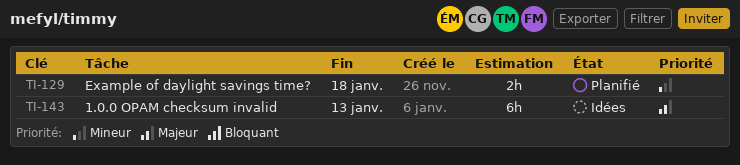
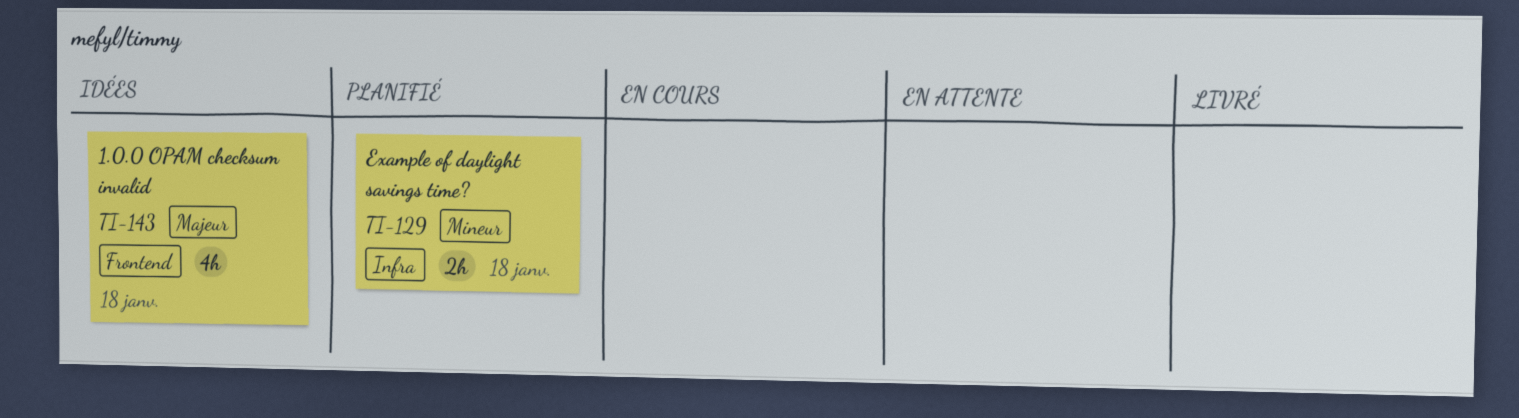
TI-143, estimate: 6h -> 4h
TI-143, due: Jan 13 -> Jan 18

